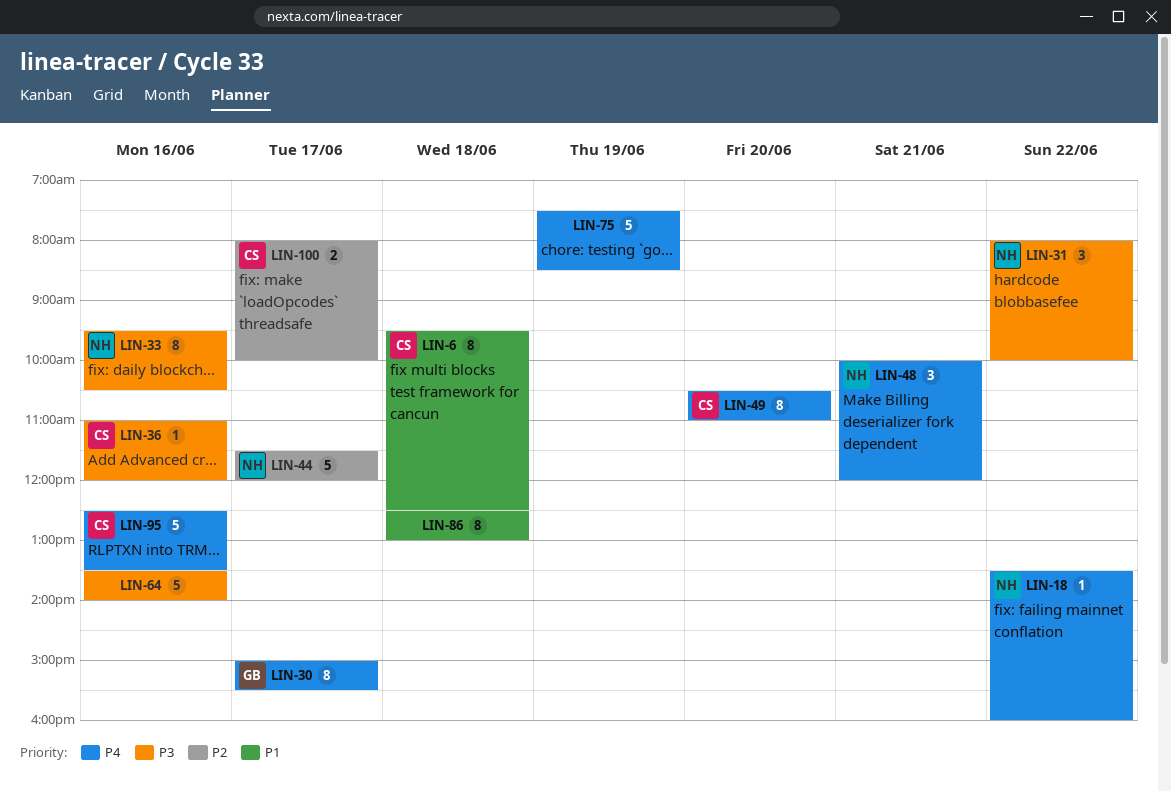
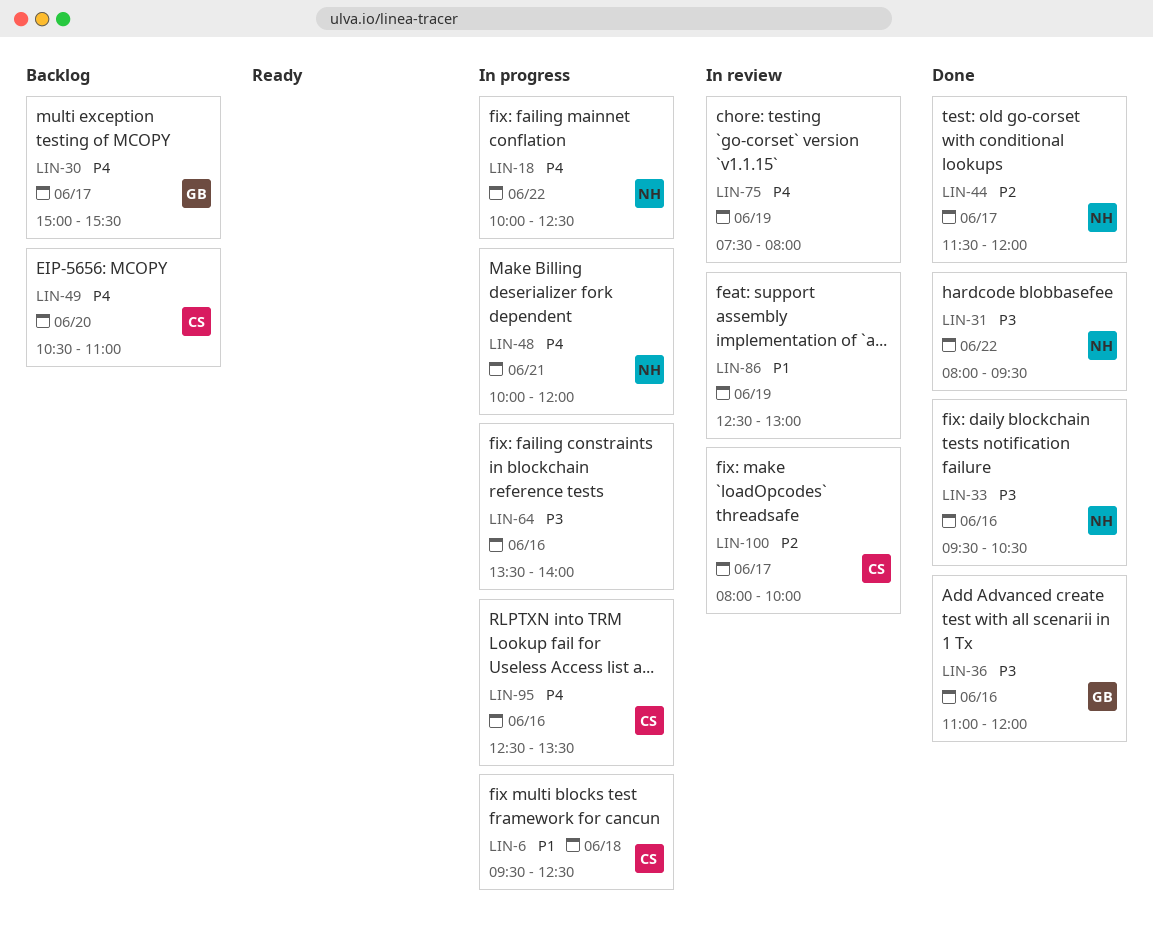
LIN-18, begins: 13:30 -> 10:00
LIN-18, ends: 16:00 -> 12:30
LIN-31, ends: 10:00 -> 09:30
LIN-36, owner: CS -> GB
LIN-75, ends: 08:30 -> 08:00
LIN-86, day: Jun 18 -> Jun 19

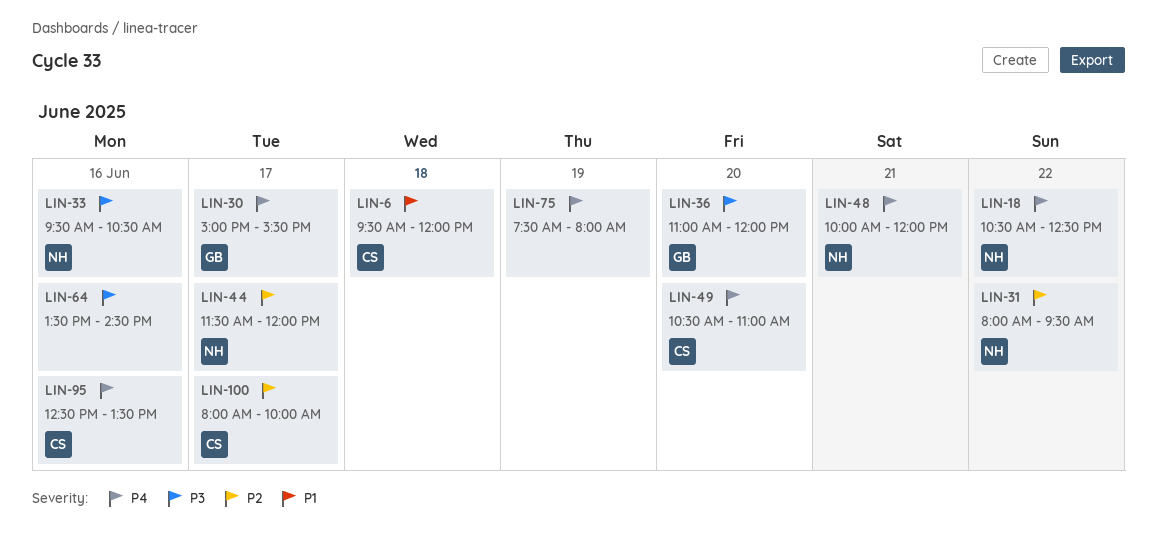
LIN-6, ends: 12:30 -> 12:00
LIN-18, begins: 10:00 -> 10:30
LIN-31, priority: P3 -> P2
LIN-36, day: Jun 16 -> Jun 20
LIN-64, ends: 14:00 -> 14:30
LIN-86: present -> none

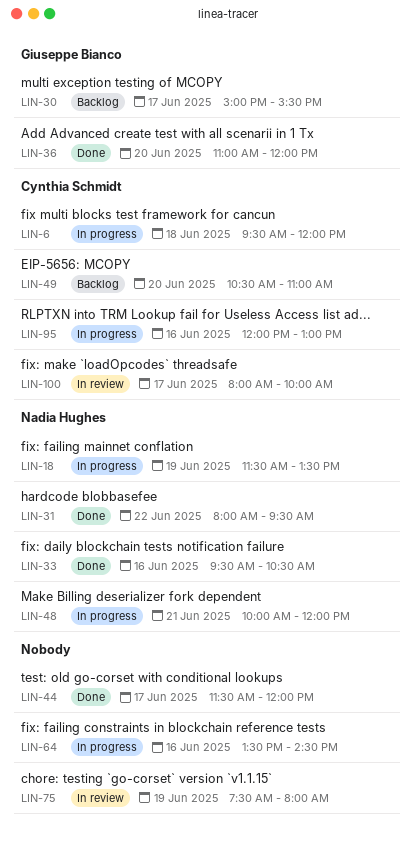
LIN-18, day: Jun 22 -> Jun 19
LIN-18, begins: 10:30 -> 11:30
LIN-18, ends: 12:30 -> 13:30
LIN-44, owner: Nadia Hughes -> none
LIN-95, begins: 12:30 -> 12:00
LIN-95, ends: 13:30 -> 13:00

